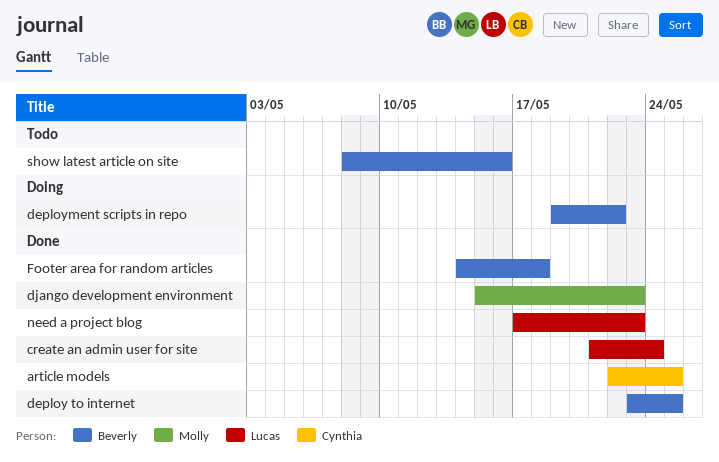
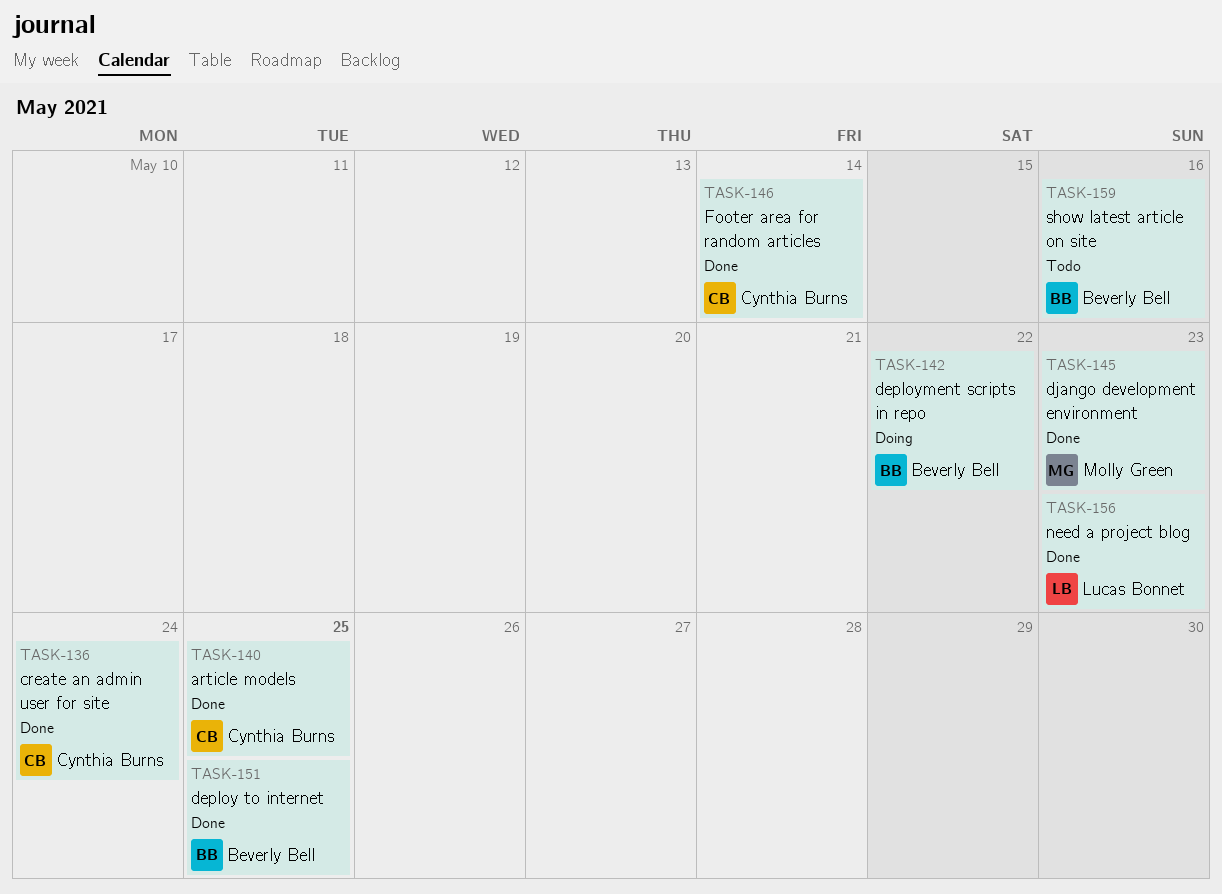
create an admin user for site, owner: Lucas Bonnet -> Cynthia Burns
Footer area for random articles, owner: Beverly Bell -> Cynthia Burns
Footer area for random articles, due: May 18 -> May 14

